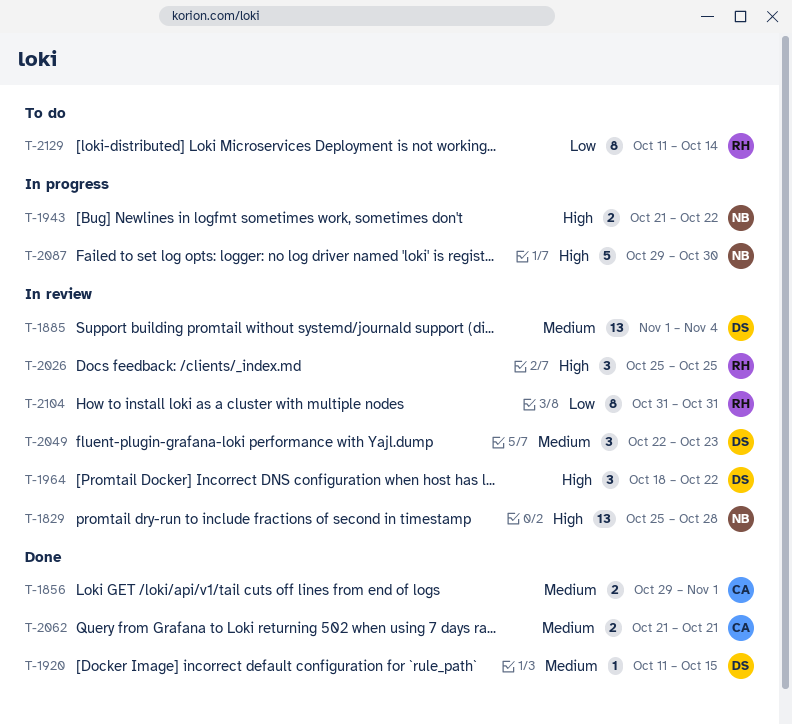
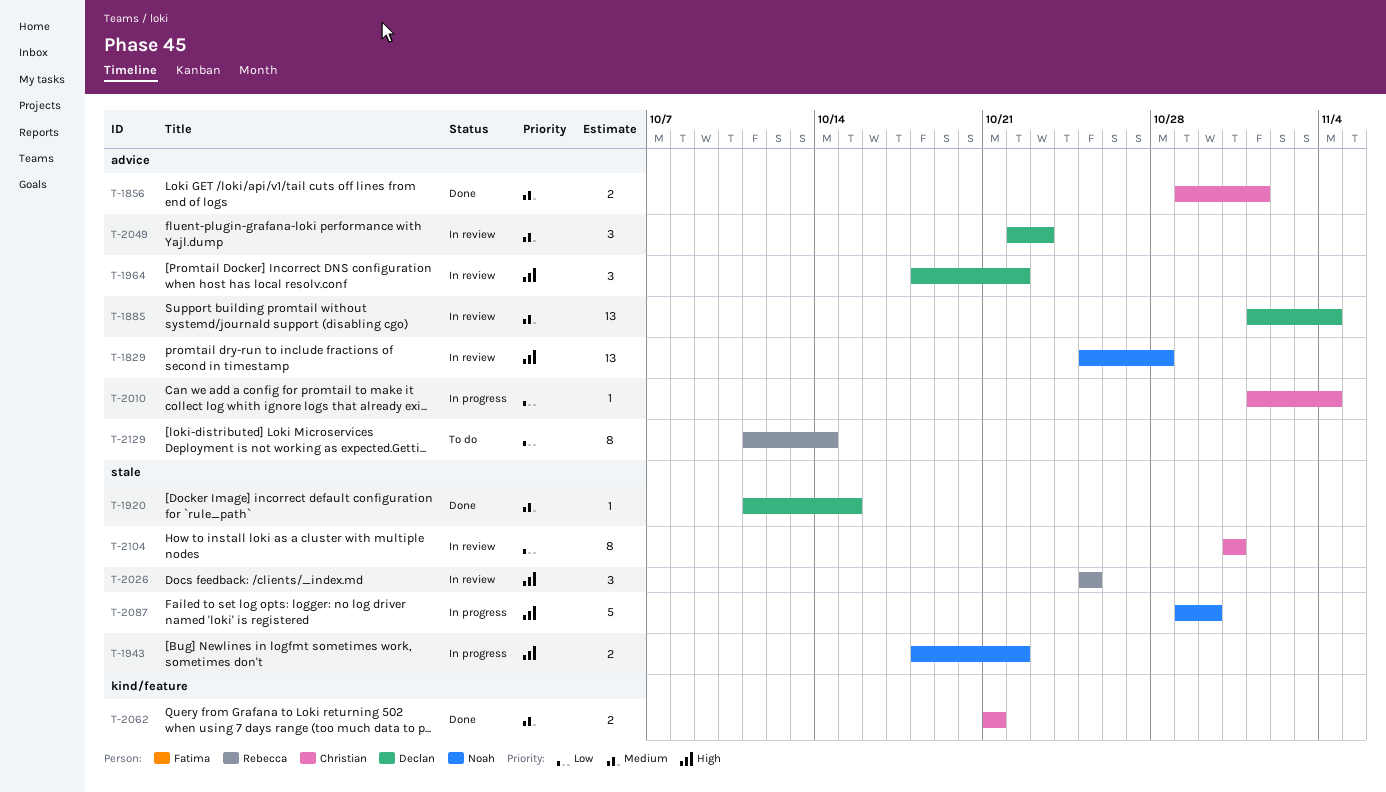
T-1943, start: Oct 21 -> Oct 18
T-2010: none -> present
T-2104, owner: Rebecca -> Christian

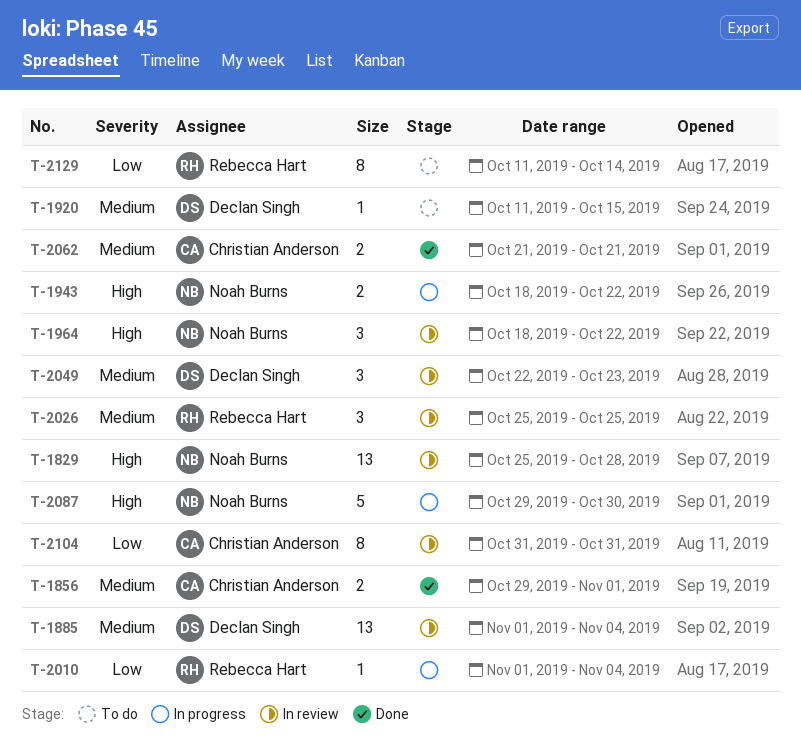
T-1920, status: Done -> To do
T-1964, owner: Declan Singh -> Noah Burns
T-2010, owner: Christian Anderson -> Rebecca Hart
T-2026, priority: High -> Medium

